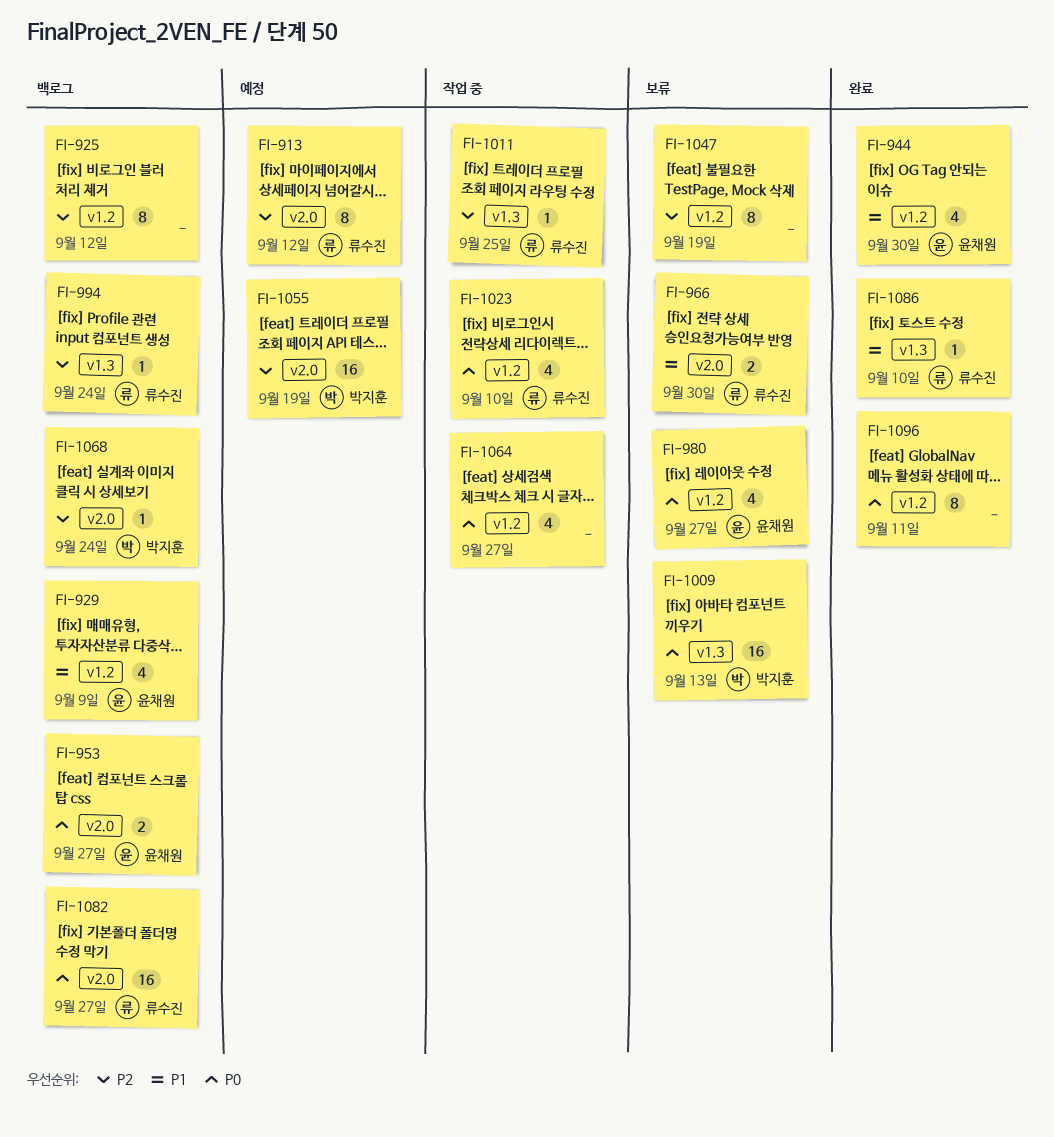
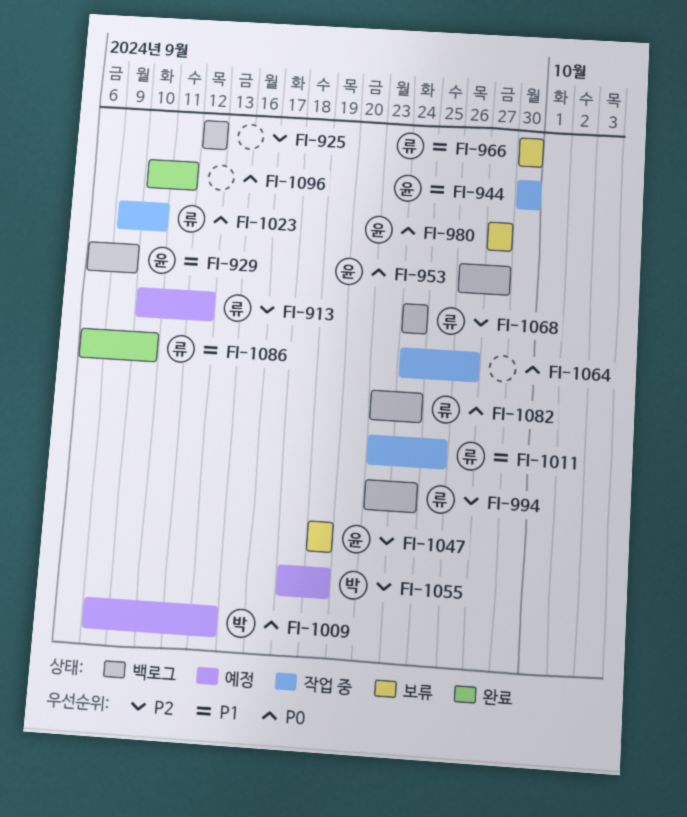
FI-944, status: 완료 -> 작업 중
FI-1009, status: 보류 -> 예정
FI-1011, priority: P2 -> P1
FI-1047, owner: none -> 윤채원
FI-1064, due: Sep 27 -> Sep 26
FI-1068, owner: 박지훈 -> 류수진
FI-1082, due: Sep 27 -> Sep 24

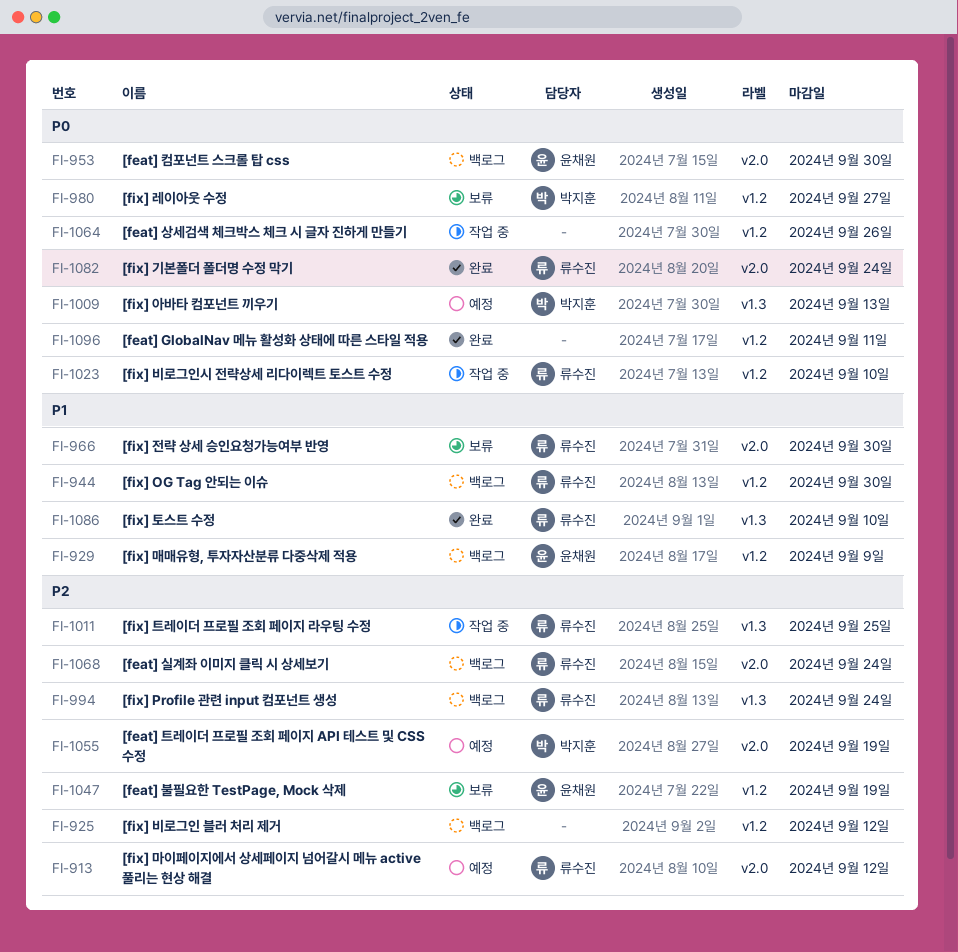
FI-944, status: 작업 중 -> 백로그
FI-944, owner: 윤채원 -> 류수진
FI-953, due: Sep 27 -> Sep 30
FI-980, owner: 윤채원 -> 박지훈
FI-1011, priority: P1 -> P2
FI-1082, status: 백로그 -> 완료

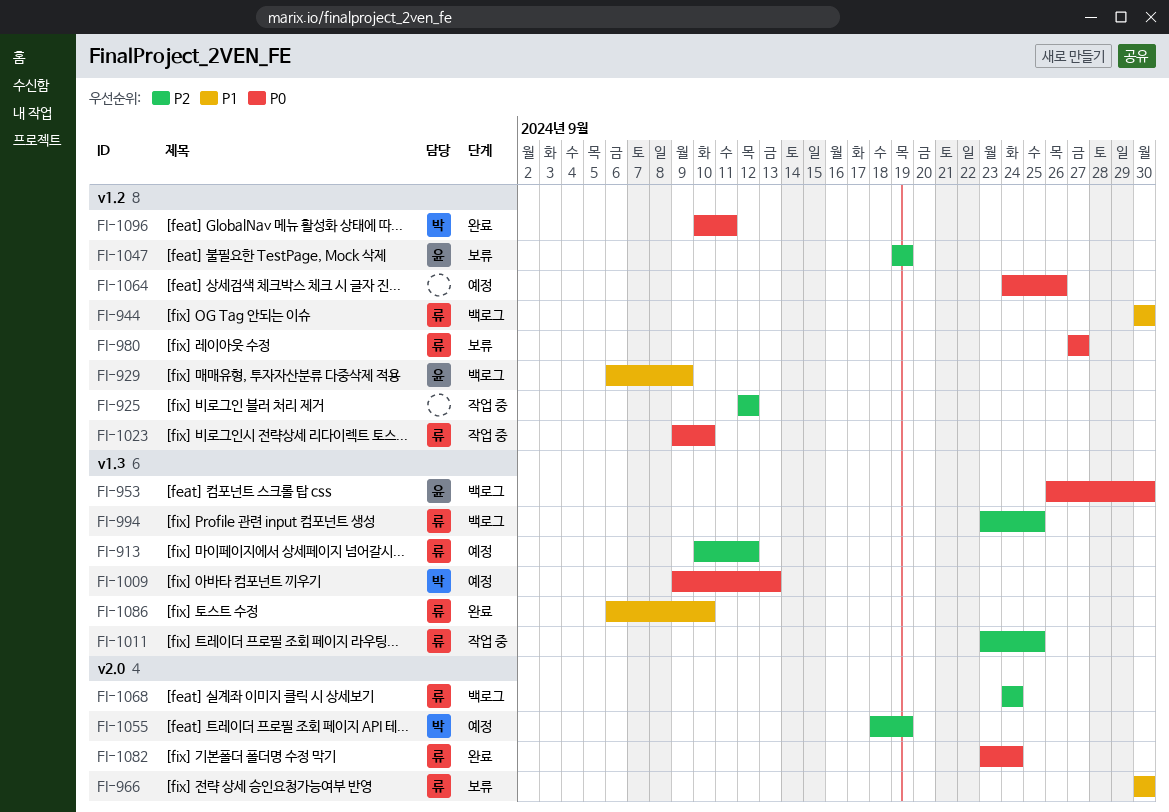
FI-913, label: v2.0 -> v1.3
FI-925, status: 백로그 -> 작업 중
FI-953, label: v2.0 -> v1.3
FI-980, owner: 박지훈 -> 류수진
FI-994, due: Sep 24 -> Sep 25
FI-1064, status: 작업 중 -> 예정
FI-1096, owner: none -> 박지훈

